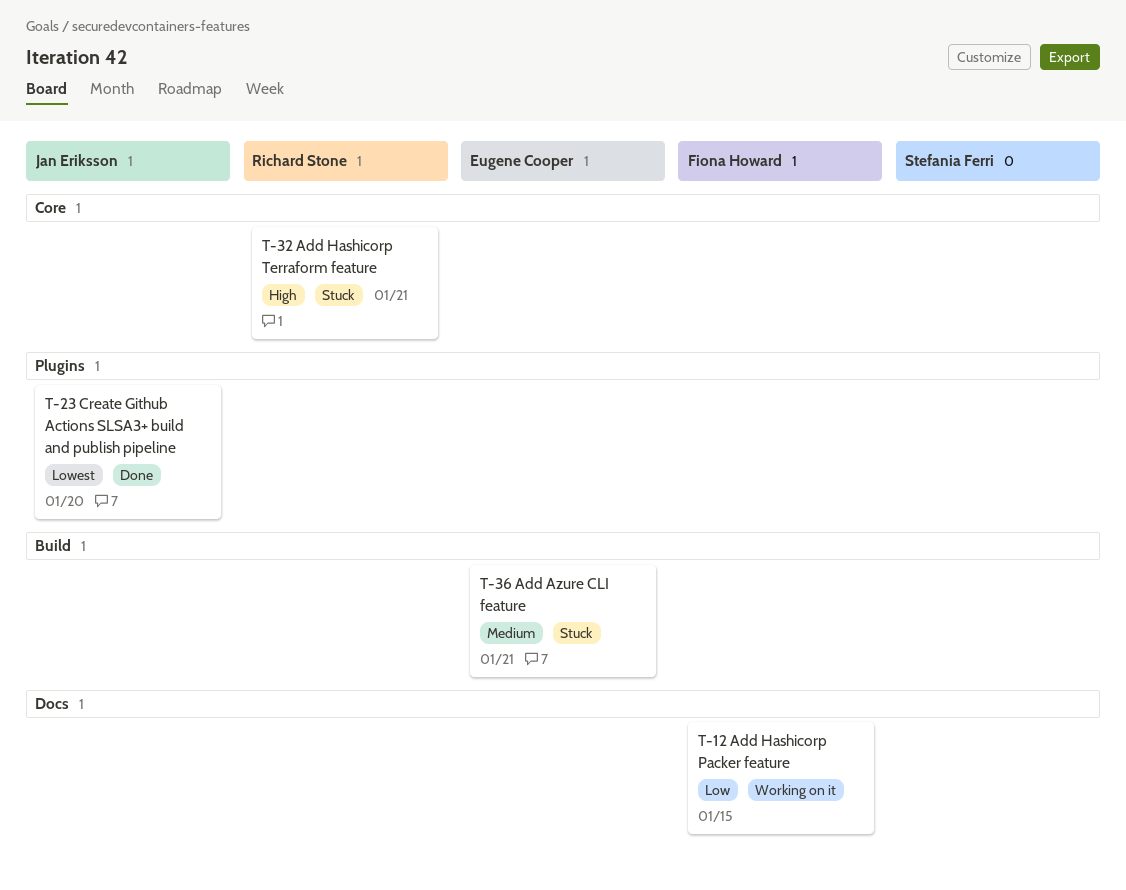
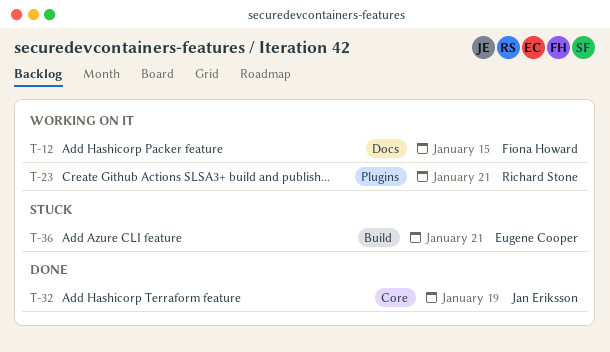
T-23, status: Done -> Working on it
T-23, owner: Jan Eriksson -> Richard Stone
T-23, due: Jan 20 -> Jan 21
T-32, status: Stuck -> Done
T-32, owner: Richard Stone -> Jan Eriksson
T-32, due: Jan 21 -> Jan 19

